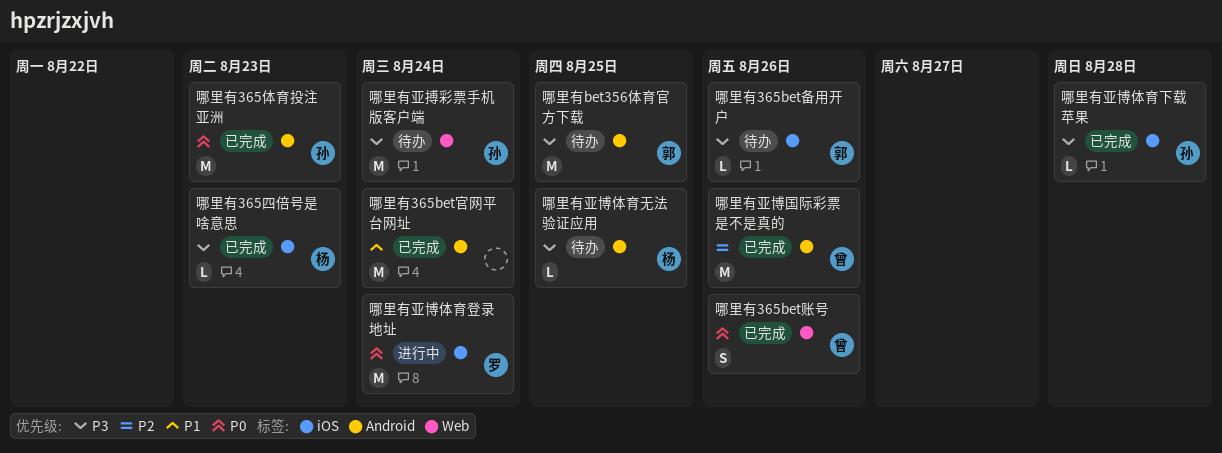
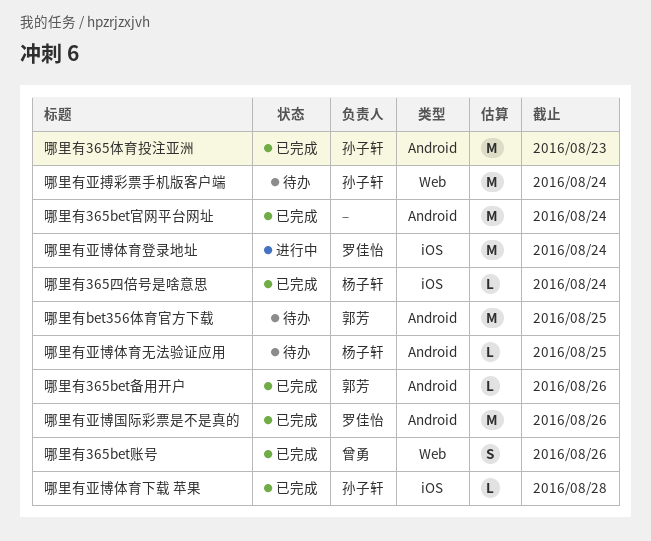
哪里有365bet备用开户, status: 待办 -> 已完成
哪里有365bet备用开户, label: iOS -> Android
哪里有365四倍号是啥意思, due: Aug 23 -> Aug 24
哪里有亚博国际彩票是不是真的, owner: 曾勇 -> 罗佳怡

